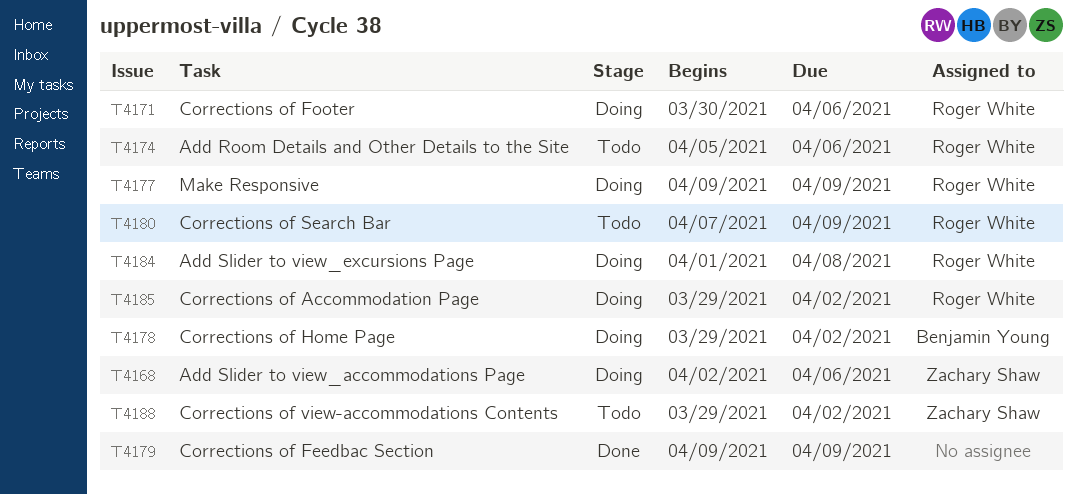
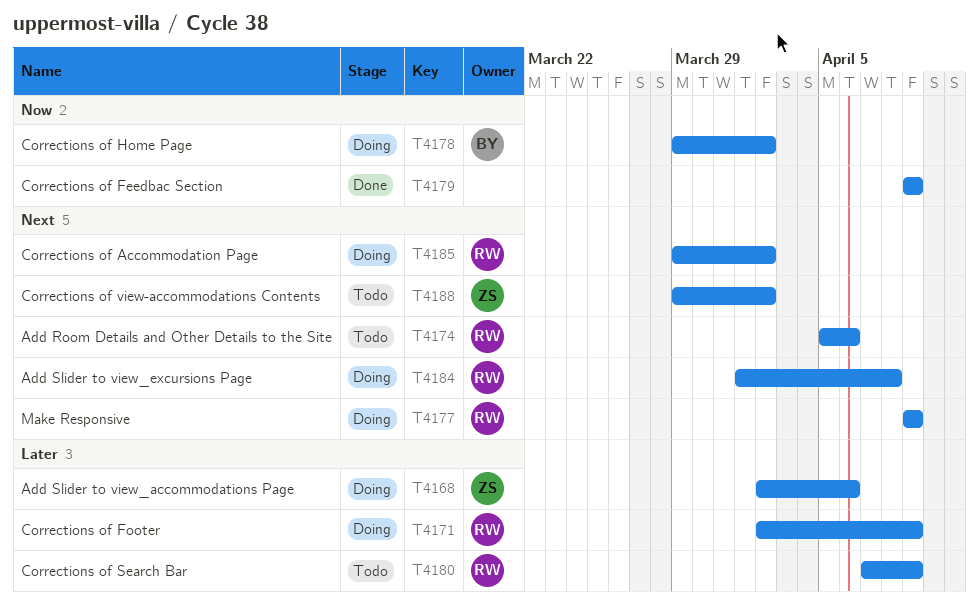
T4171, start: Mar 30 -> Apr 2
T4171, due: Apr 6 -> Apr 9

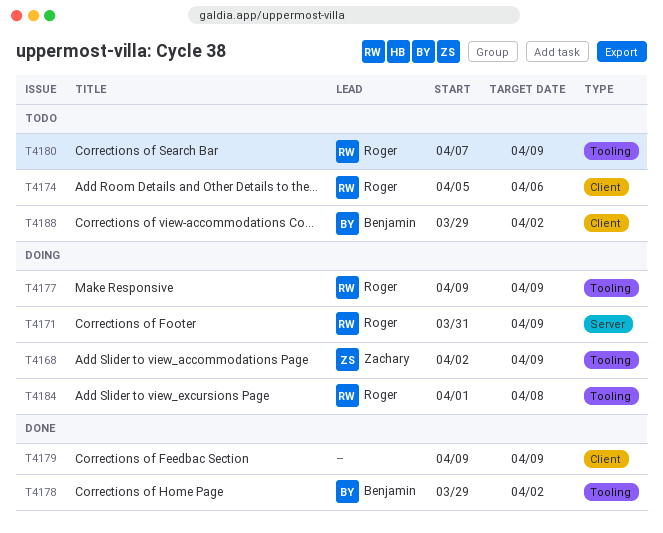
T4168, due: Apr 6 -> Apr 9
T4171, start: Apr 2 -> Mar 31
T4178, status: Doing -> Done
T4185: present -> none
T4188, owner: Zachary -> Benjamin

